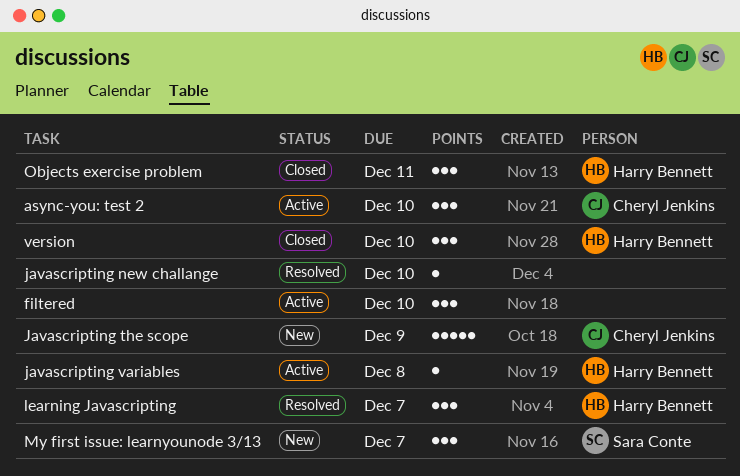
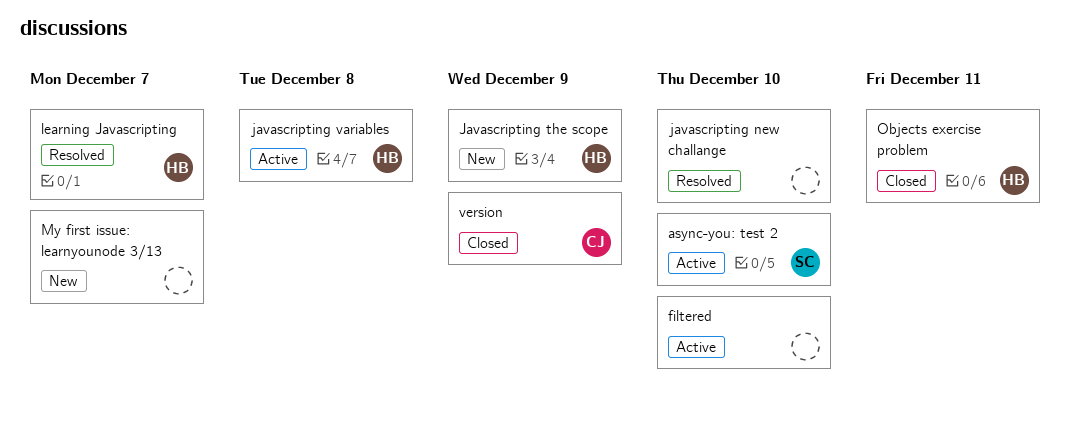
async-you: test 2, owner: Cheryl Jenkins -> Sara Conte
Javascripting the scope, owner: Cheryl Jenkins -> Harry Bennett
My first issue: learnyounode 3/13, owner: Sara Conte -> none
version, owner: Harry Bennett -> Cheryl Jenkins
version, due: Dec 10 -> Dec 9

